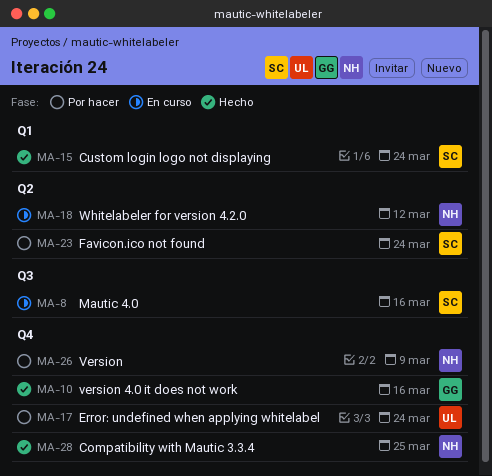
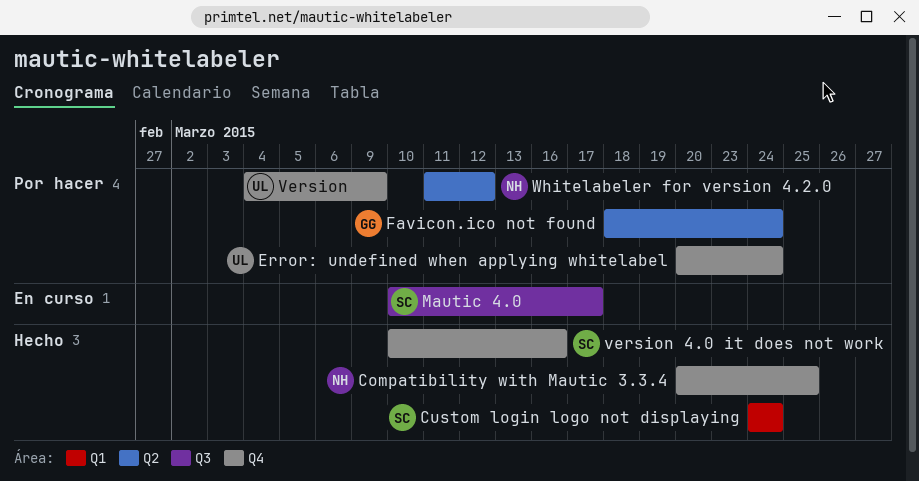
Favicon.ico not found, owner: SC -> GG
Mautic 4.0, due: Mar 16 -> Mar 17
Version, owner: NH -> UL
version 4.0 it does not work, owner: GG -> SC
Whitelabeler for version 4.2.0, status: En curso -> Por hacer

